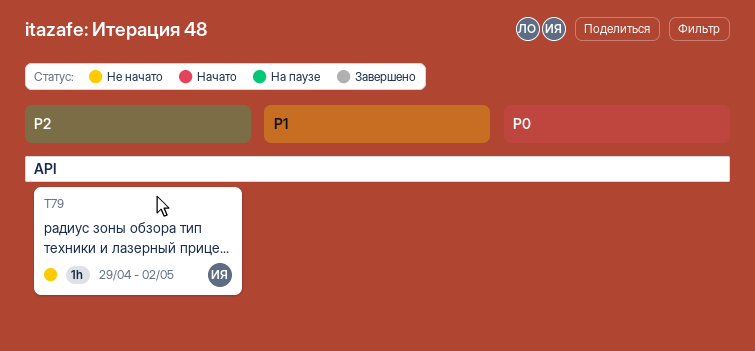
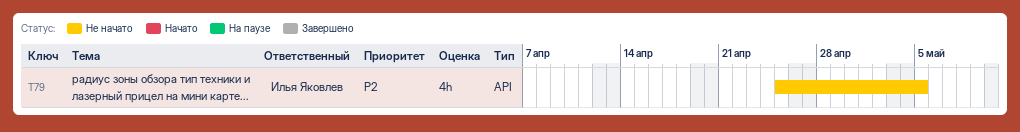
T79, estimate: 1h -> 4h
T79, start: Apr 29 -> Apr 25
T79, due: May 2 -> May 5

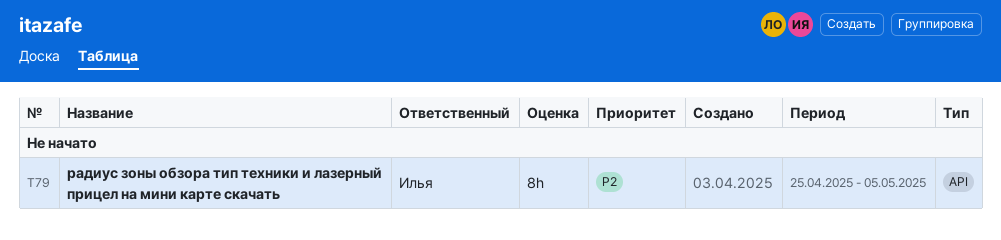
T79, estimate: 4h -> 8h

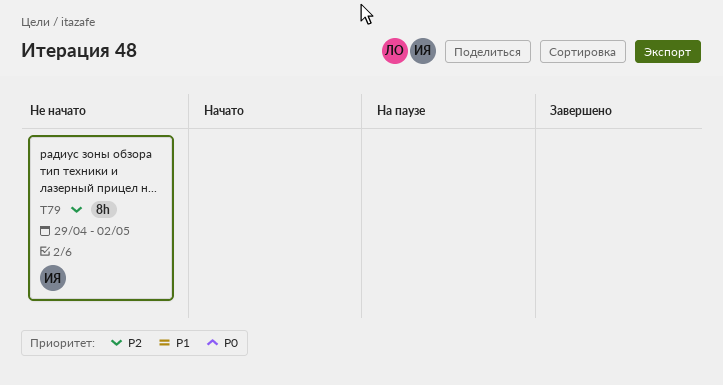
T79, start: Apr 25 -> Apr 29
T79, due: May 5 -> May 2

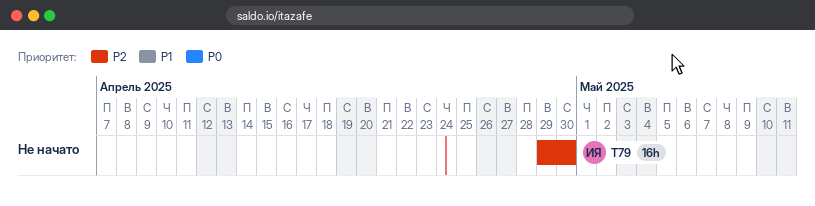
T79, estimate: 8h -> 16h
T79, due: May 2 -> Apr 30

